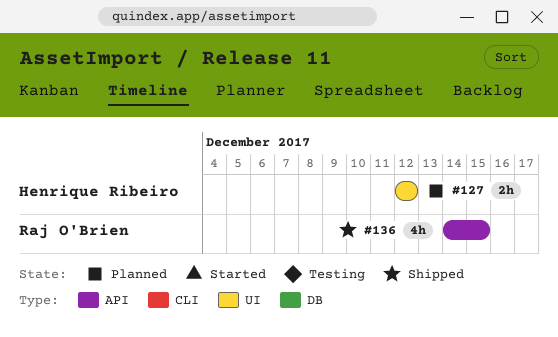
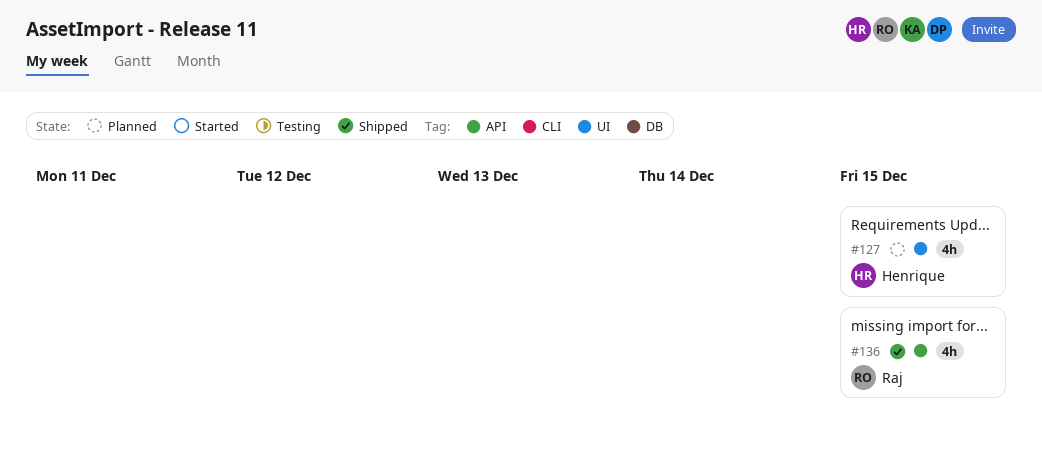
#127, estimate: 2h -> 4h
#127, due: Dec 12 -> Dec 15

